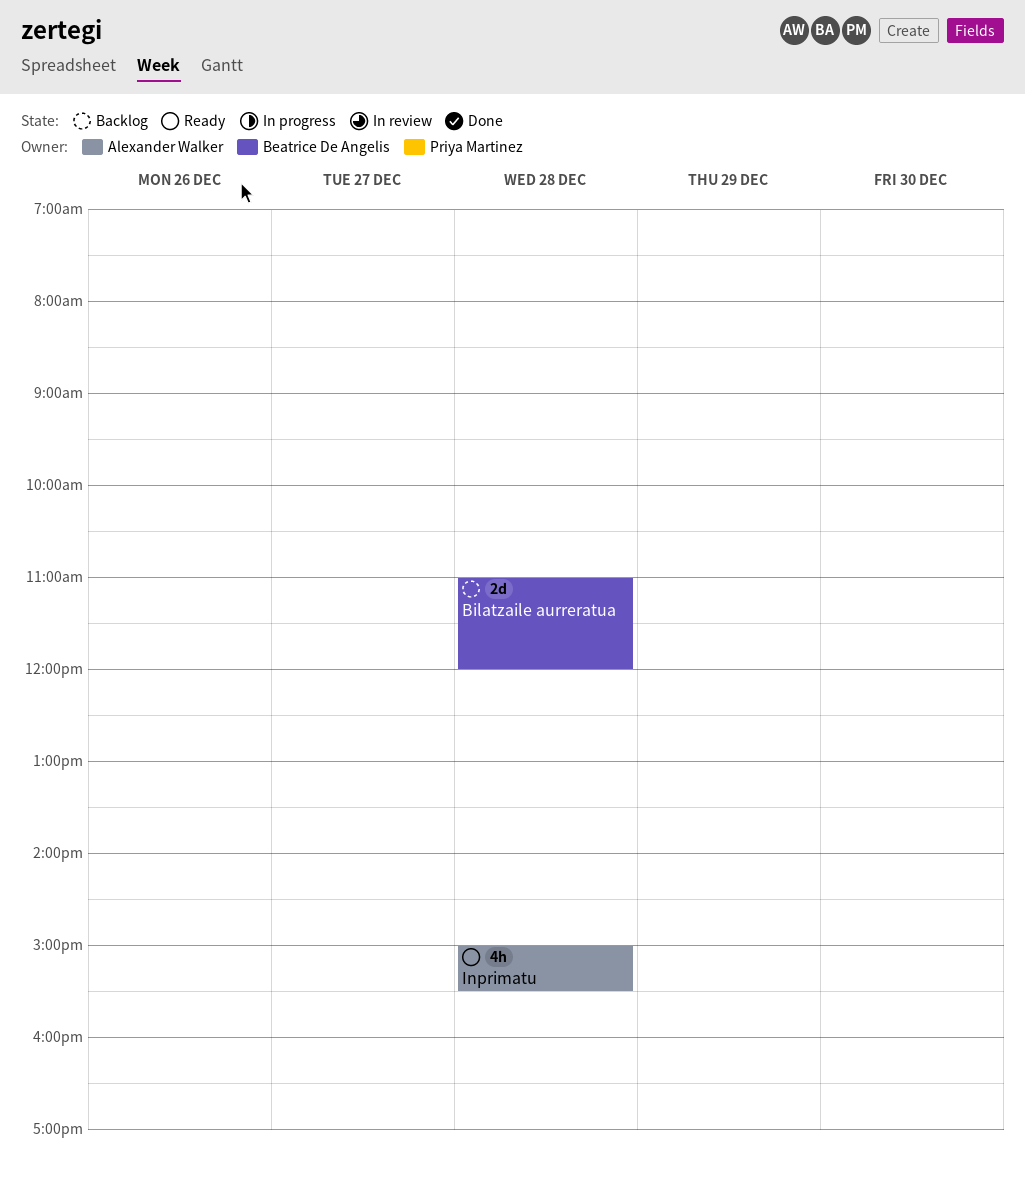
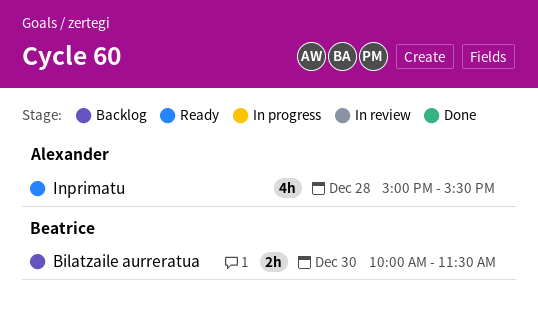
Bilatzaile aurreratua, estimate: 2d -> 2h
Bilatzaile aurreratua, day: Dec 28 -> Dec 30
Bilatzaile aurreratua, begins: 11:00 -> 10:00
Bilatzaile aurreratua, ends: 12:00 -> 11:30

